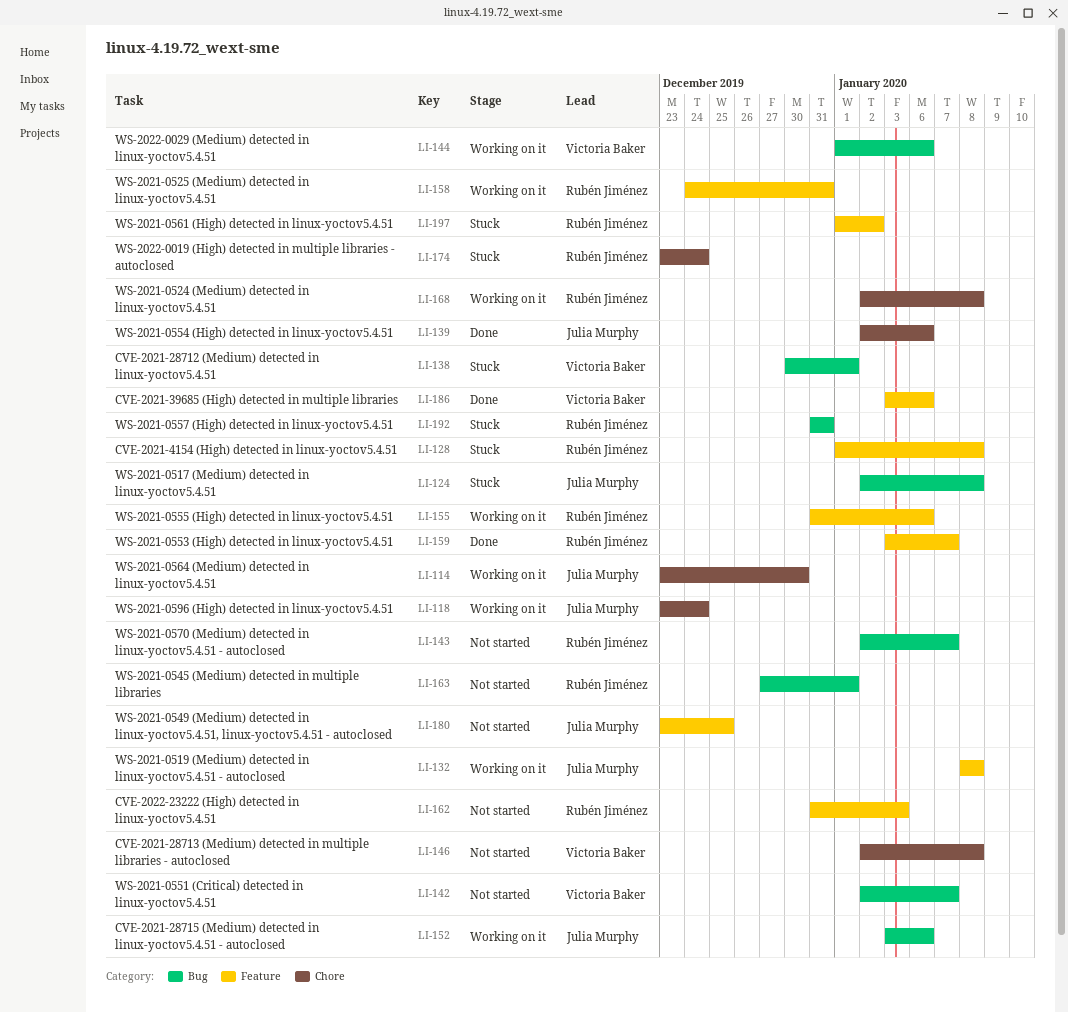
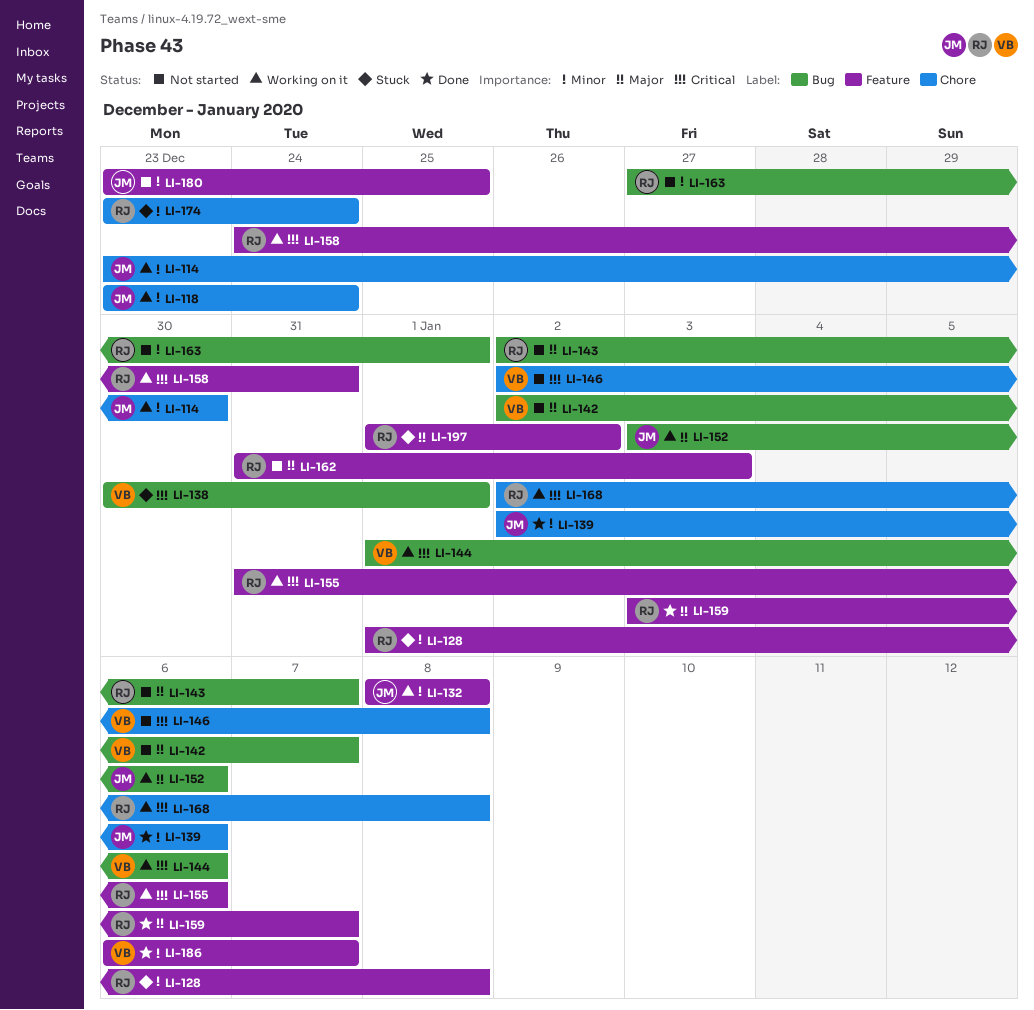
LI-124: present -> none
LI-186, start: Jan 3 -> Jan 6
LI-186, due: Jan 6 -> Jan 7
LI-192: present -> none

